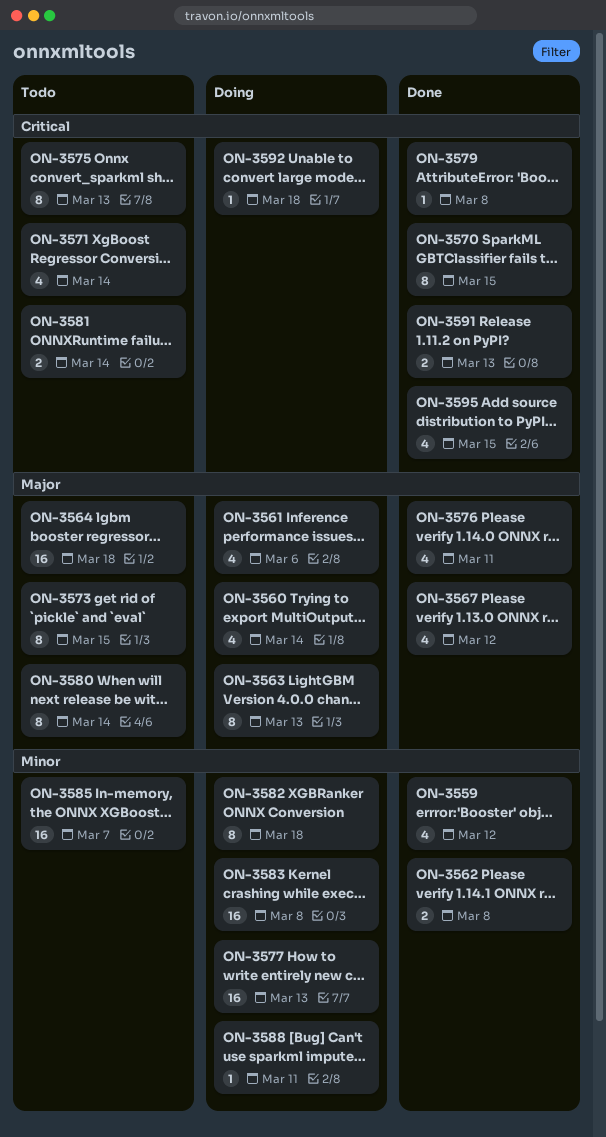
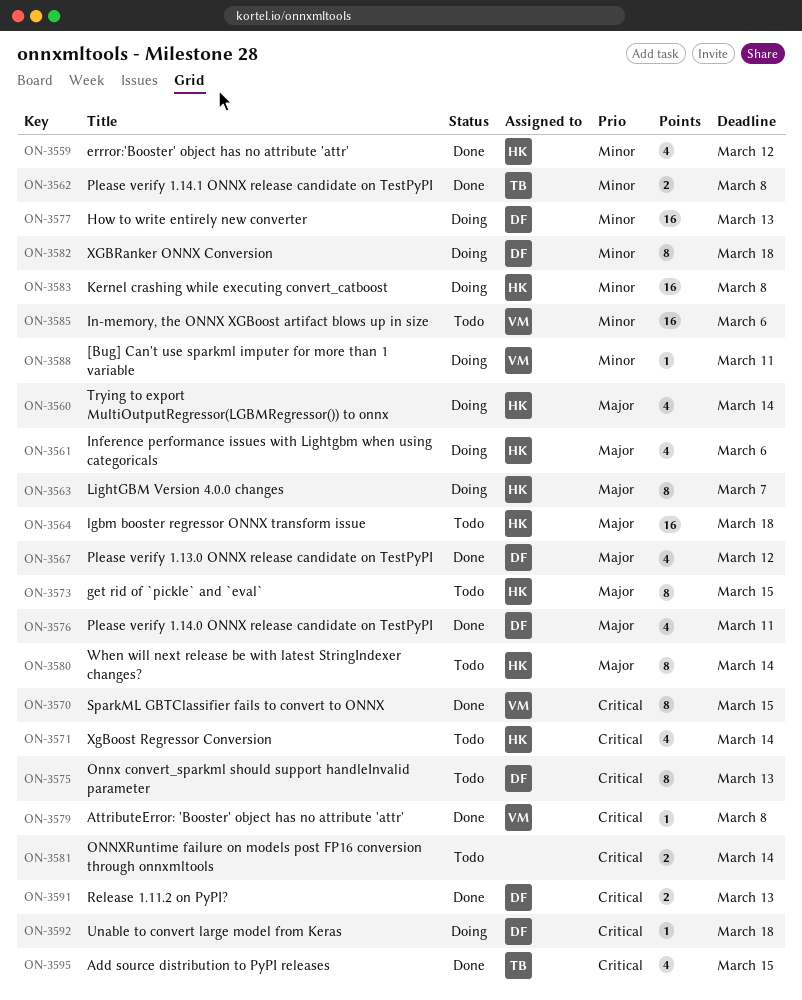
ON-3563, due: Mar 13 -> Mar 7
ON-3585, due: Mar 7 -> Mar 6

